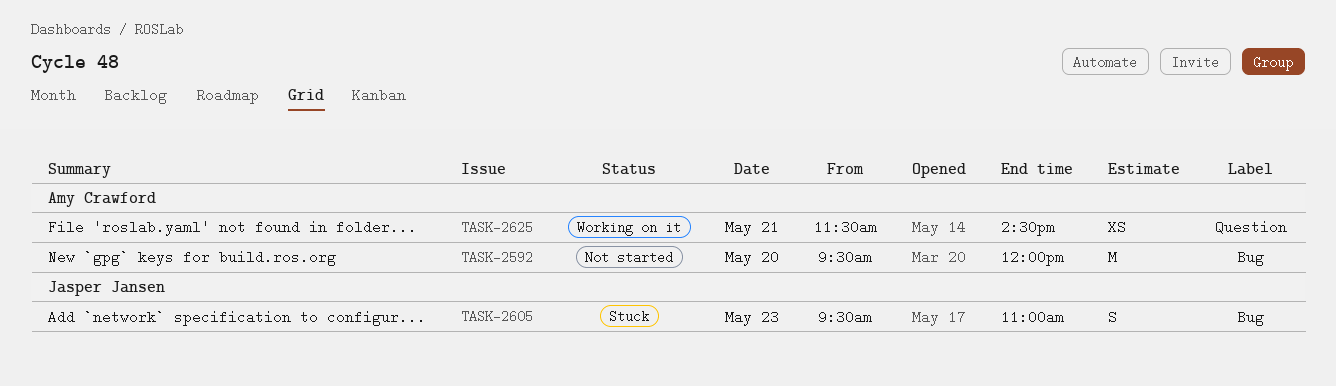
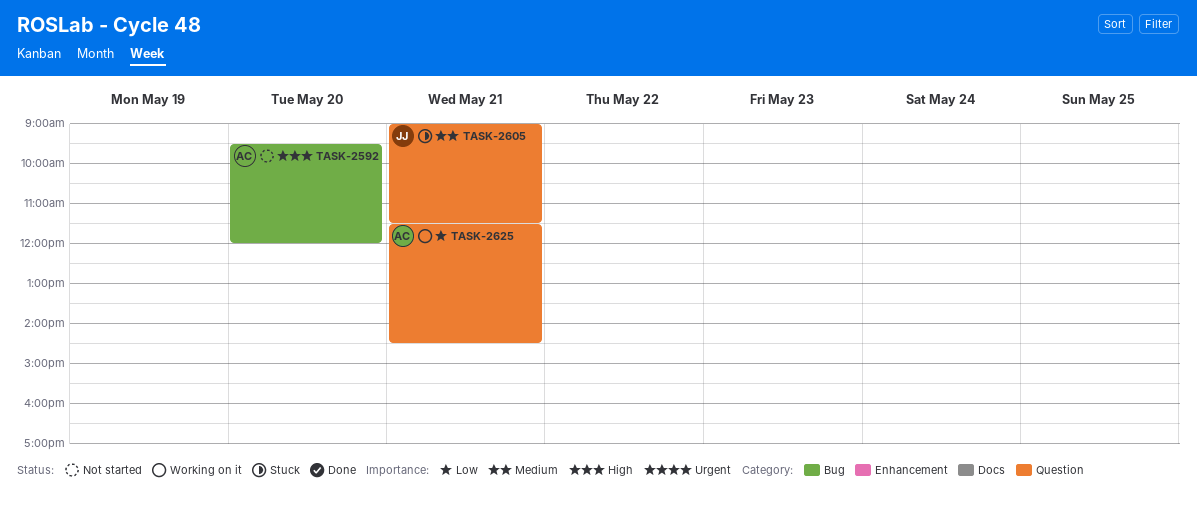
TASK-2605, label: Bug -> Question
TASK-2605, day: May 23 -> May 21
TASK-2605, begins: 09:30 -> 09:00
TASK-2605, ends: 11:00 -> 11:30

